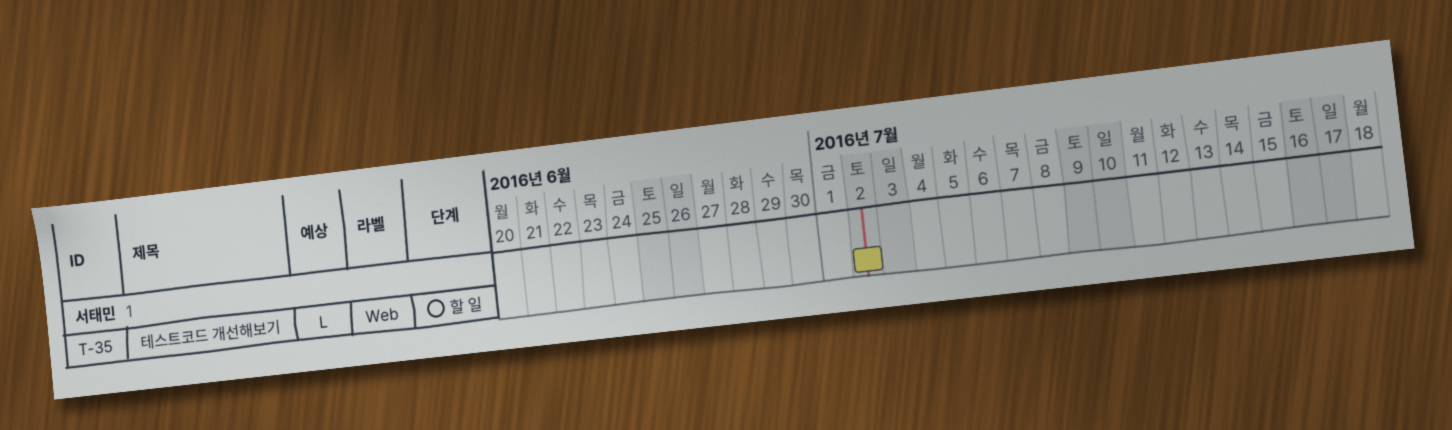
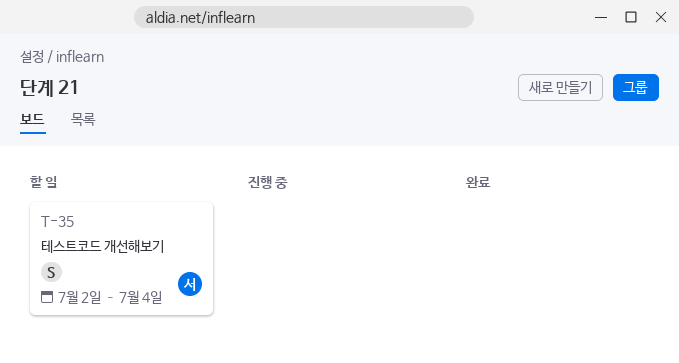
T-35, estimate: L -> S
T-35, due: Jul 2 -> Jul 4

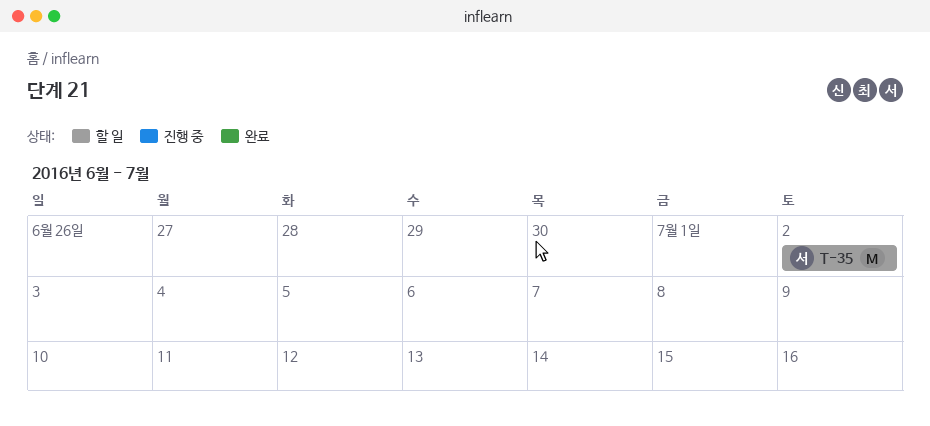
T-35, estimate: S -> M
T-35, due: Jul 4 -> Jul 2

